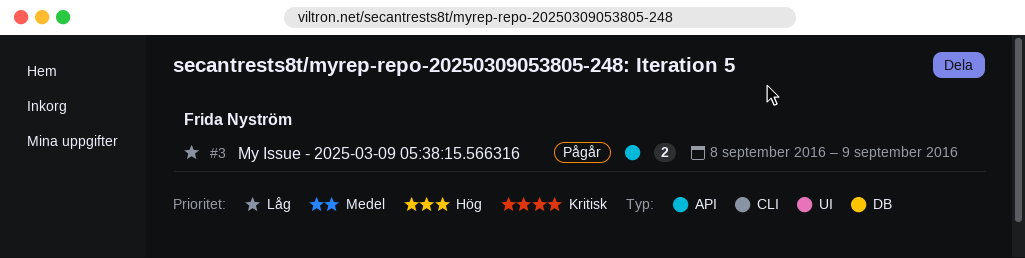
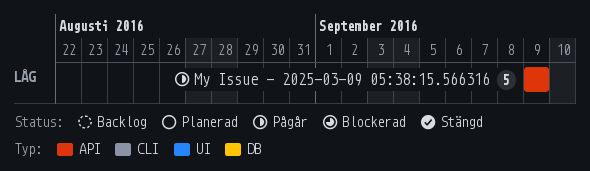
My Issue - 2025-03-09 05:38:15.566316, estimate: 2 -> 5
My Issue - 2025-03-09 05:38:15.566316, start: Sep 8 -> Sep 9

